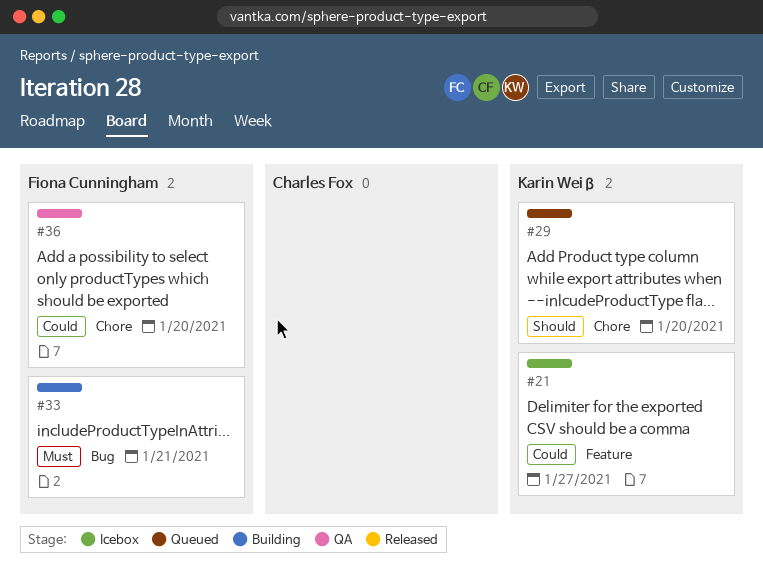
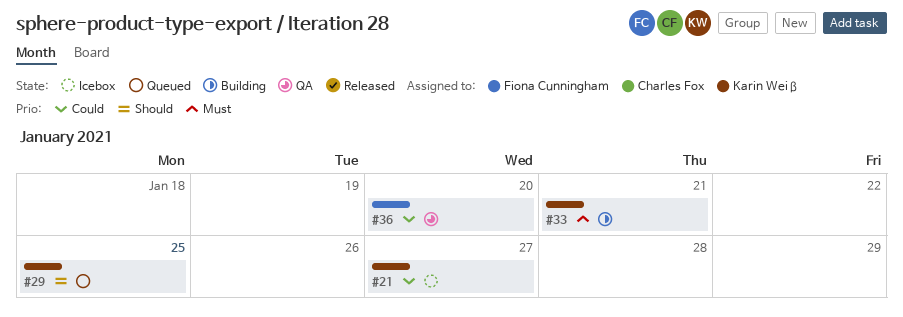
#29, due: Jan 20 -> Jan 25
#33, owner: Fiona Cunningham -> Karin Weiß

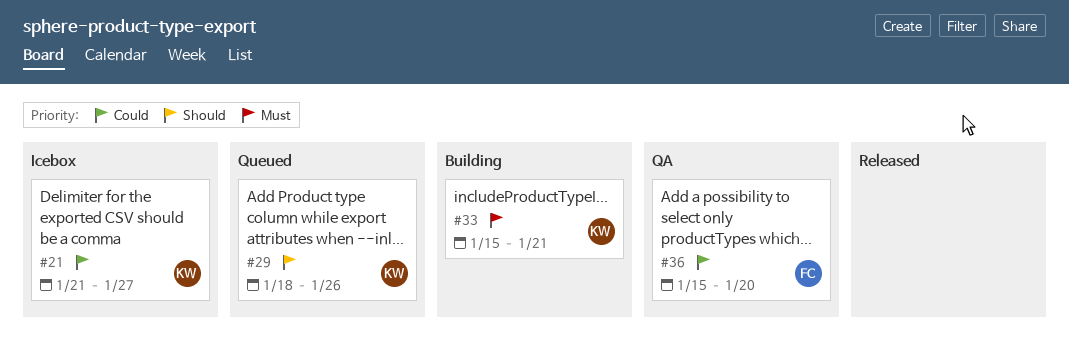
#29, due: Jan 25 -> Jan 26

